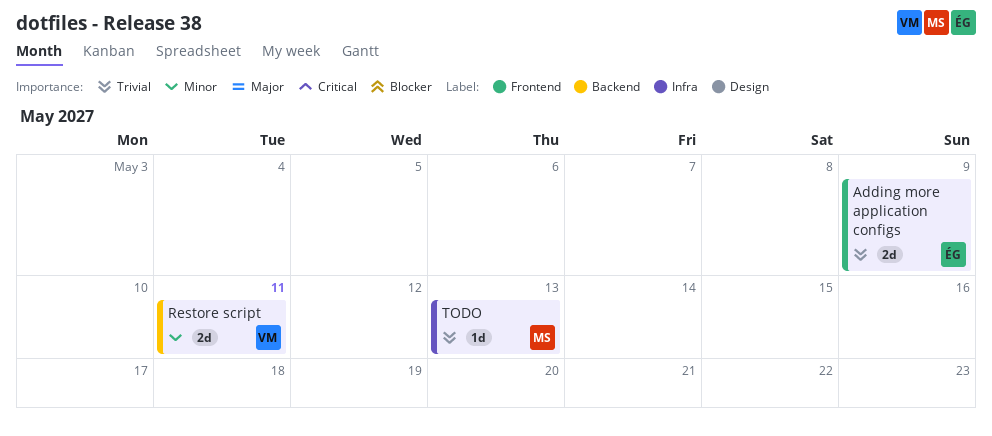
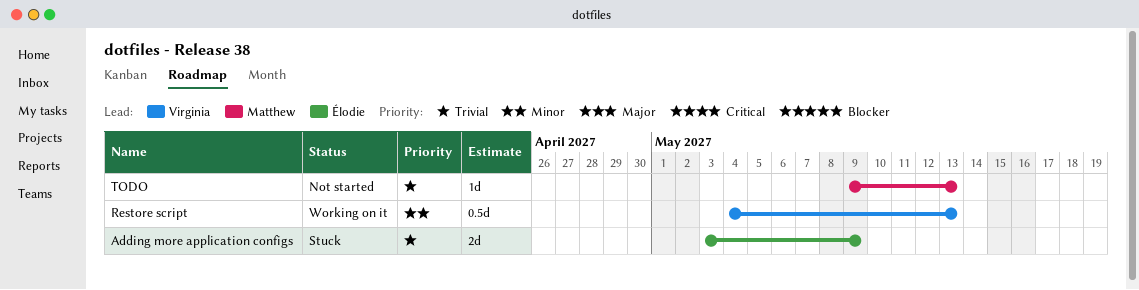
Restore script, estimate: 2d -> 0.5d
Restore script, due: May 11 -> May 13

